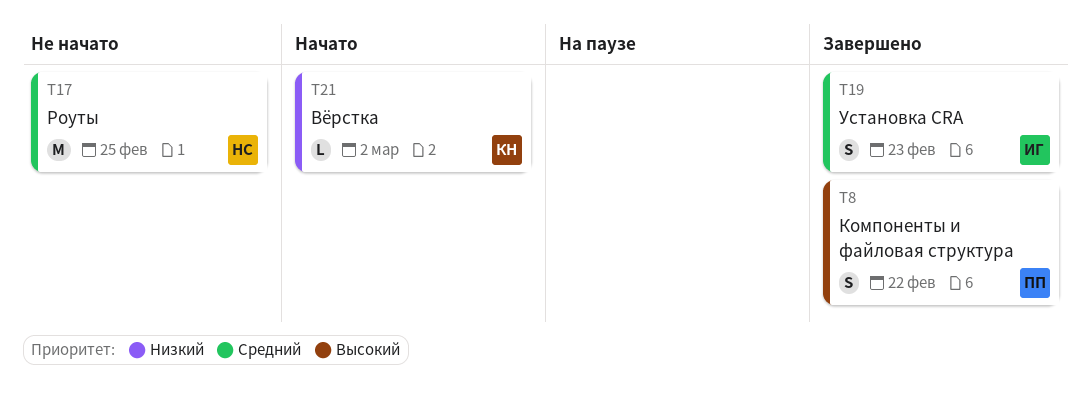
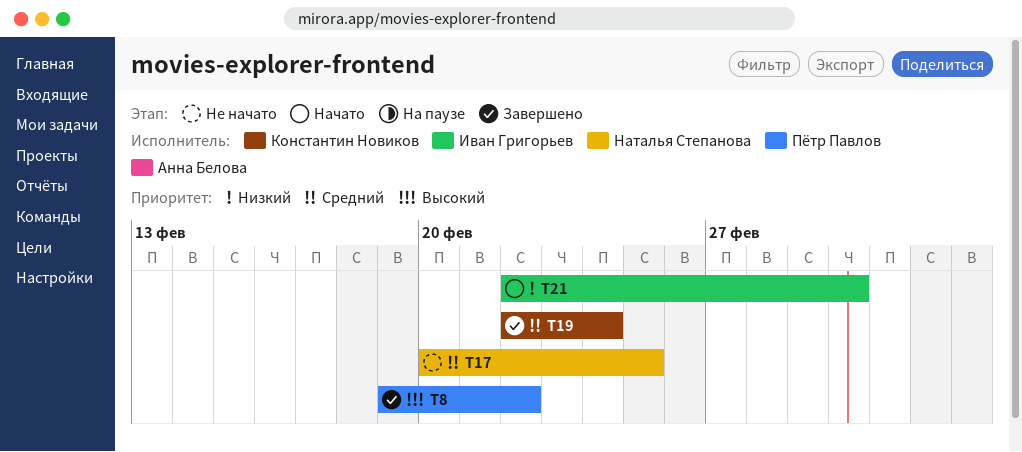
T19, owner: Иван Григорьев -> Константин Новиков
T19, due: Feb 23 -> Feb 24
T21, owner: Константин Новиков -> Иван Григорьев

